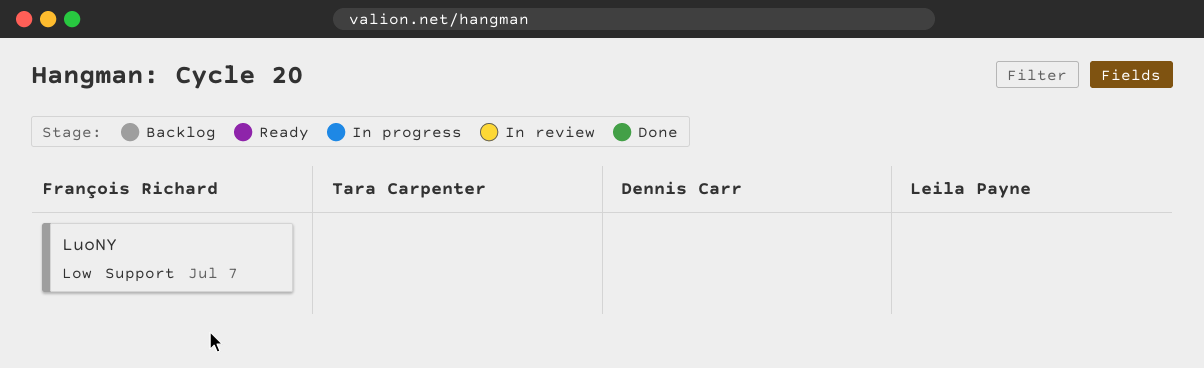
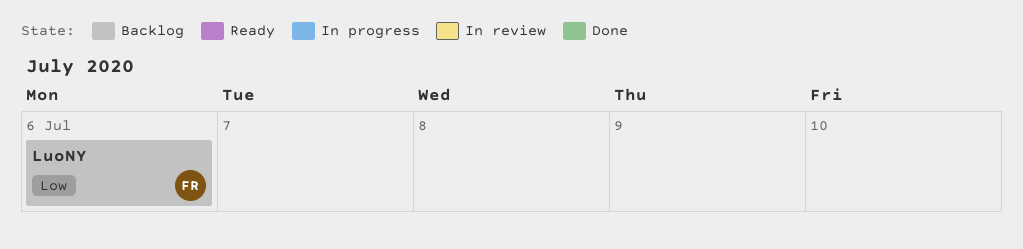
LuoNY, due: Jul 7 -> Jul 6

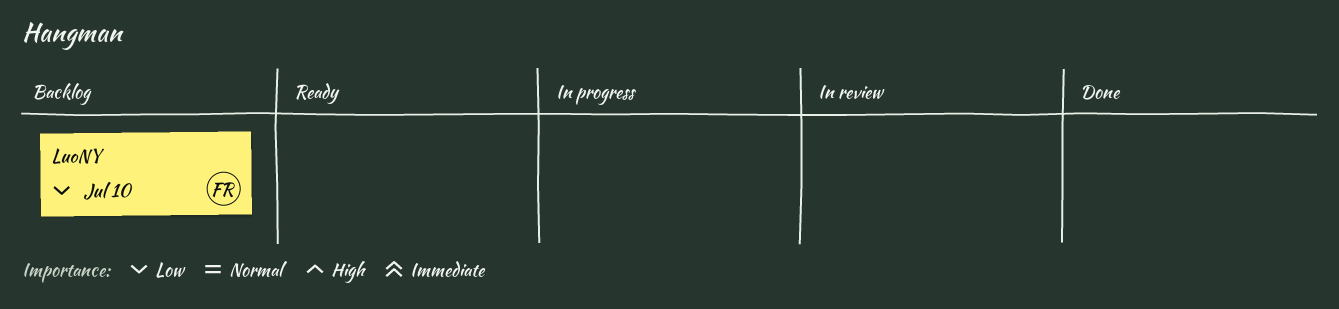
LuoNY, due: Jul 6 -> Jul 10

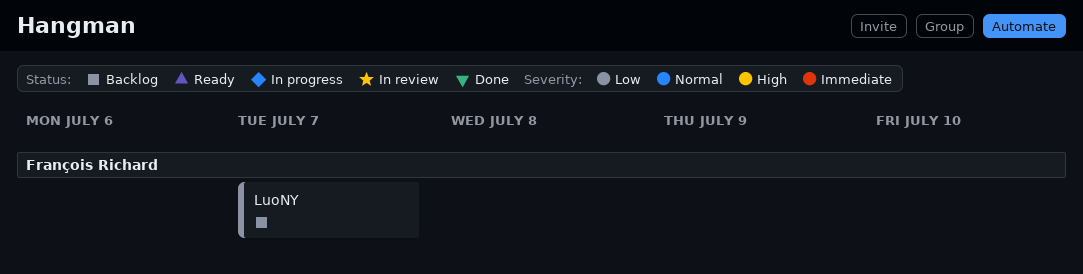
LuoNY, due: Jul 10 -> Jul 7

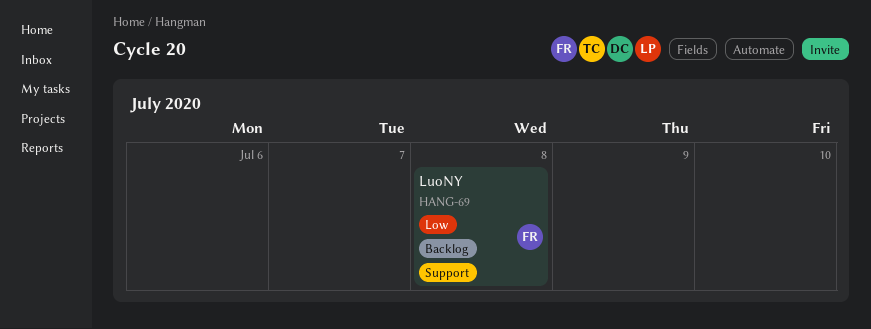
LuoNY, due: Jul 7 -> Jul 8

